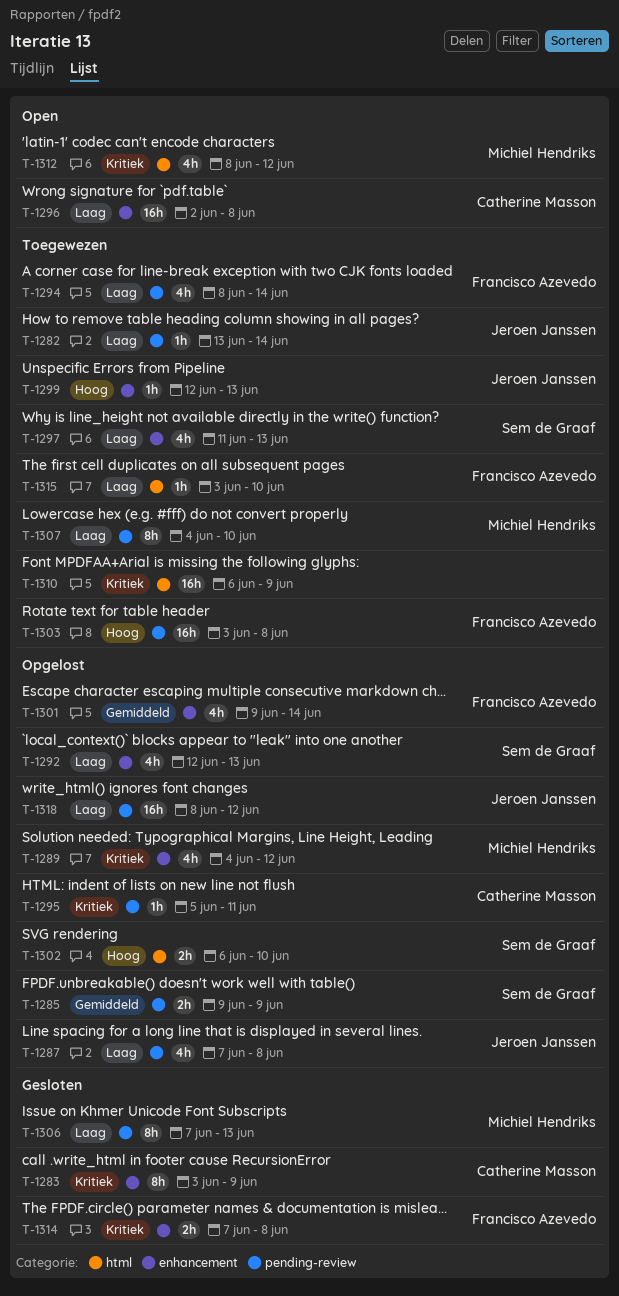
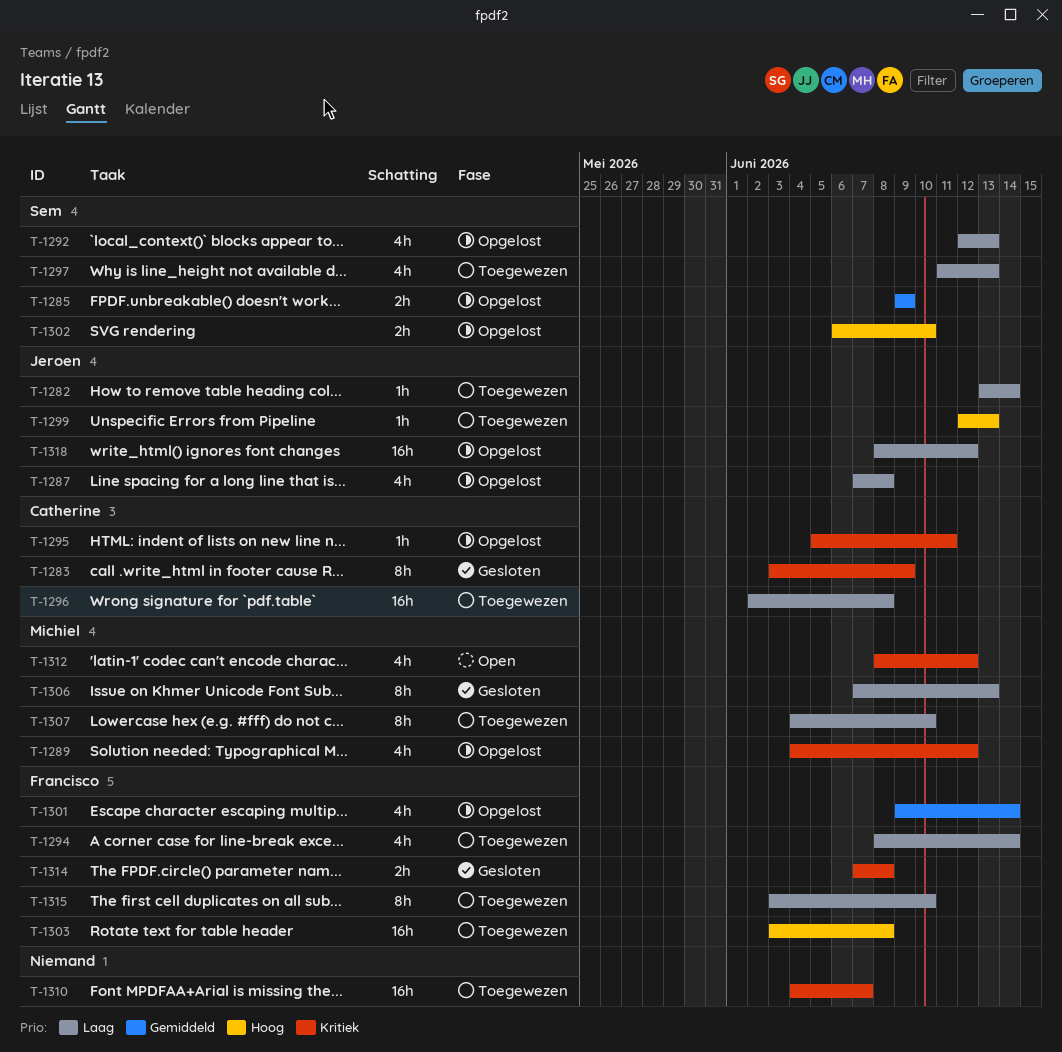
T-1296, status: Open -> Toegewezen
T-1310, start: Jun 6 -> Jun 4
T-1310, due: Jun 9 -> Jun 7
T-1315, estimate: 1h -> 8h

